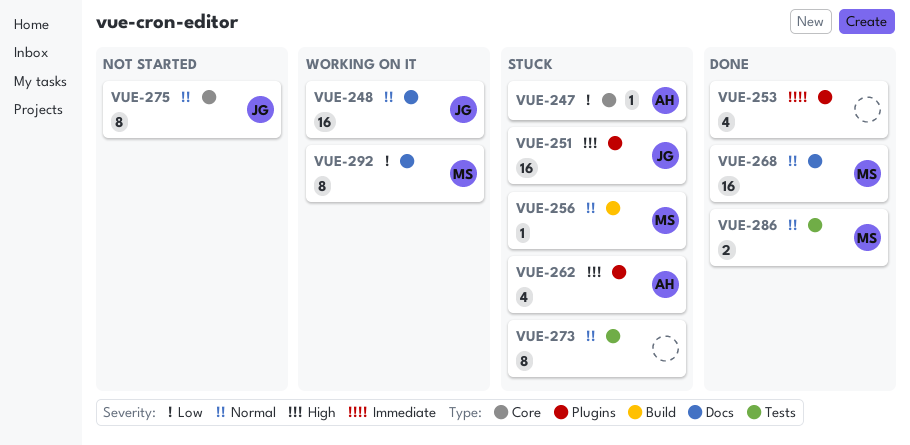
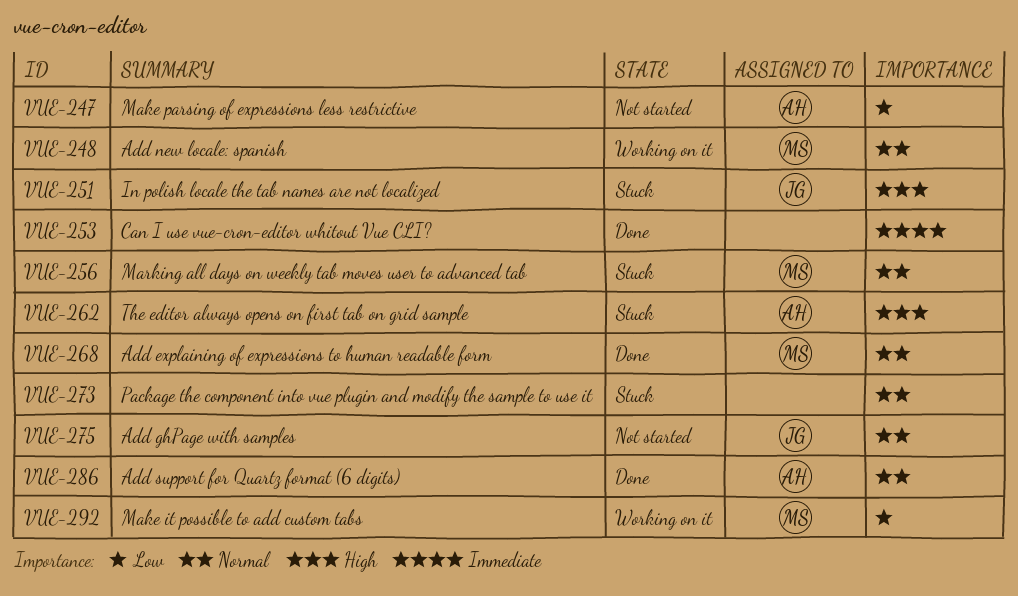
VUE-247, status: Stuck -> Not started
VUE-248, owner: JG -> MS
VUE-286, owner: MS -> AH

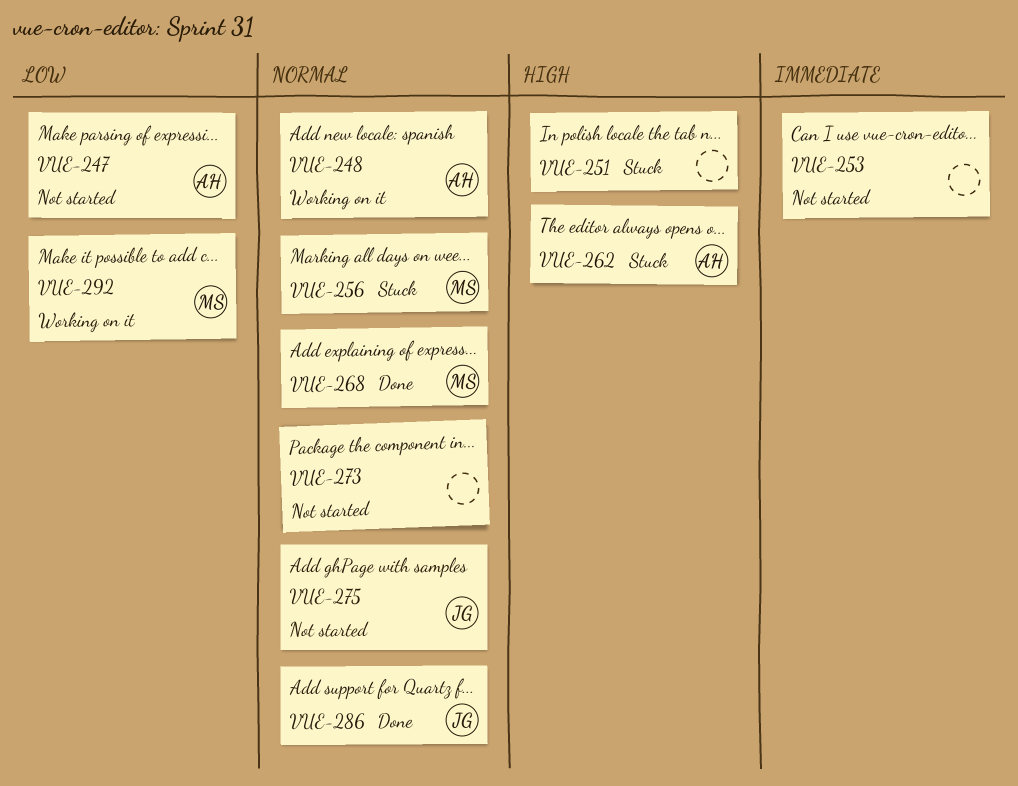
VUE-248, owner: MS -> AH
VUE-251, owner: JG -> none
VUE-253, status: Done -> Not started
VUE-273, status: Stuck -> Not started
VUE-286, owner: AH -> JG

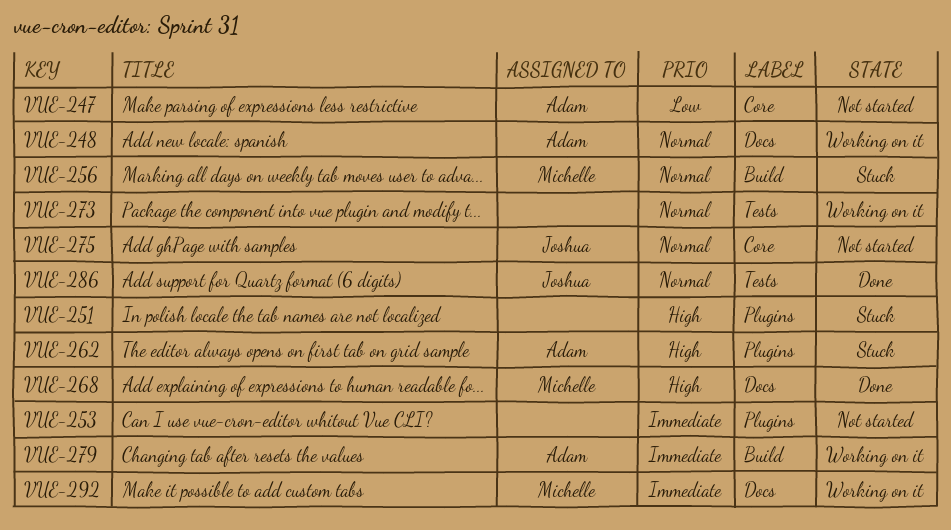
VUE-268, priority: Normal -> High
VUE-273, status: Not started -> Working on it
VUE-279: none -> present
VUE-292, priority: Low -> Immediate

